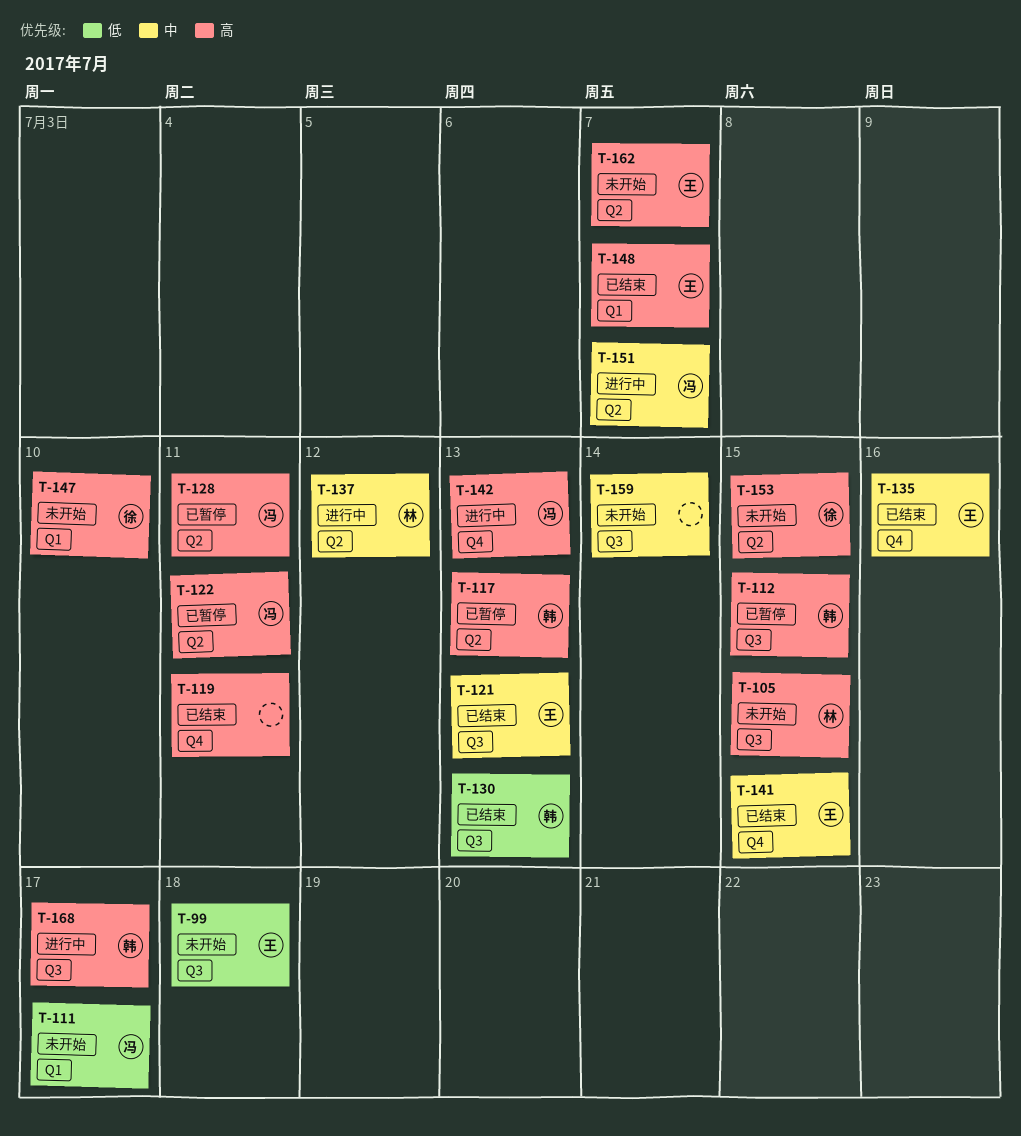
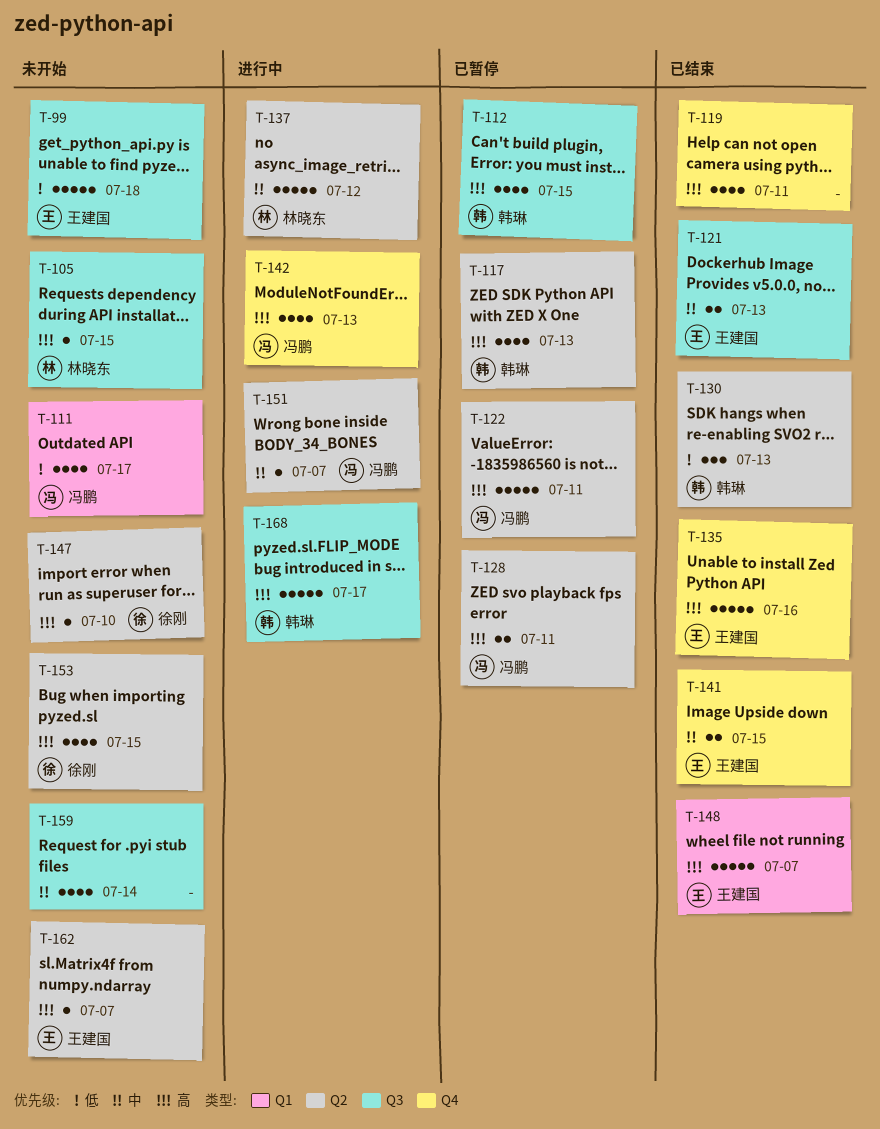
T-130, label: Q3 -> Q2
T-135, priority: 中 -> 高
T-147, label: Q1 -> Q2

